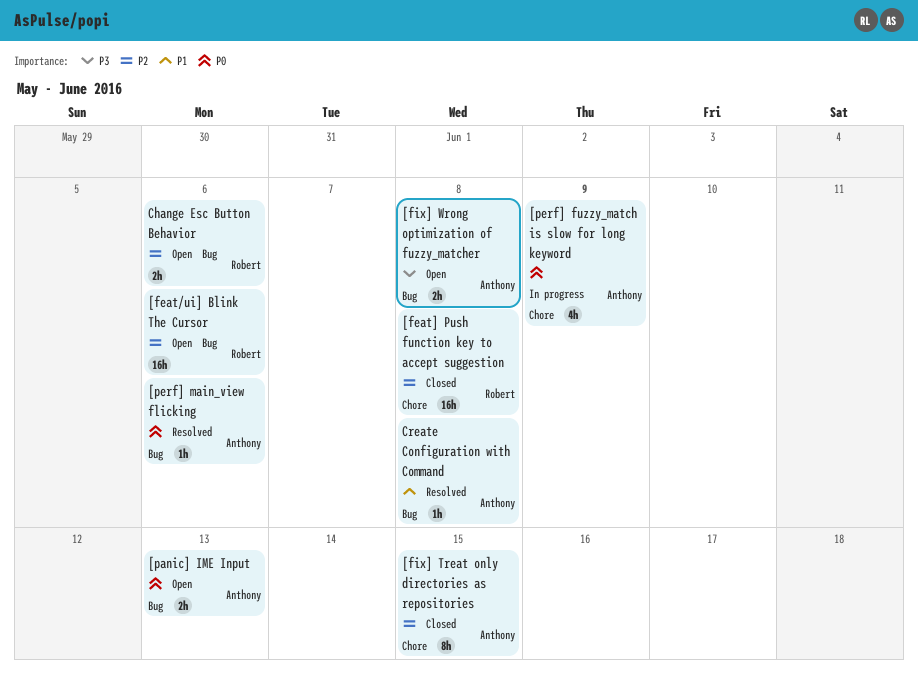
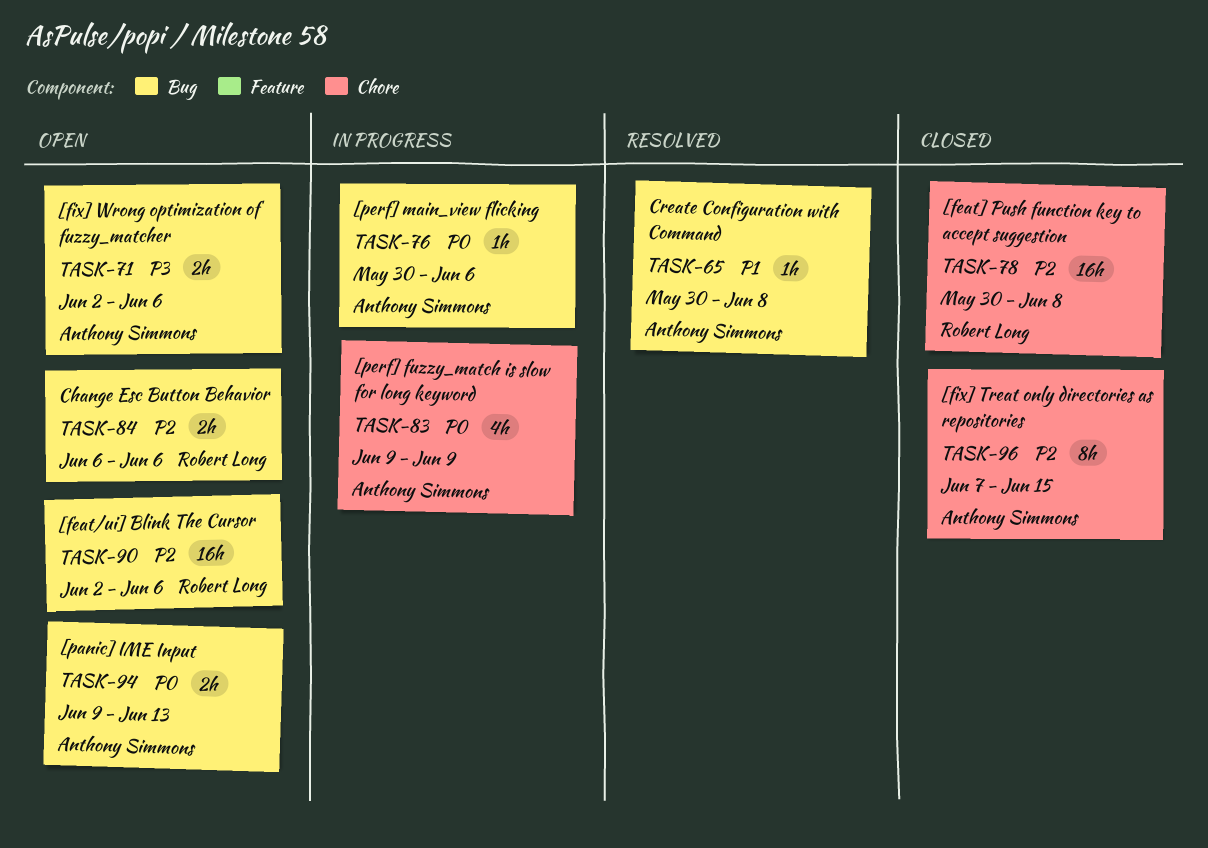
[fix] Wrong optimization of fuzzy_matcher, due: Jun 8 -> Jun 6
[perf] main_view flicking, status: Resolved -> In progress

